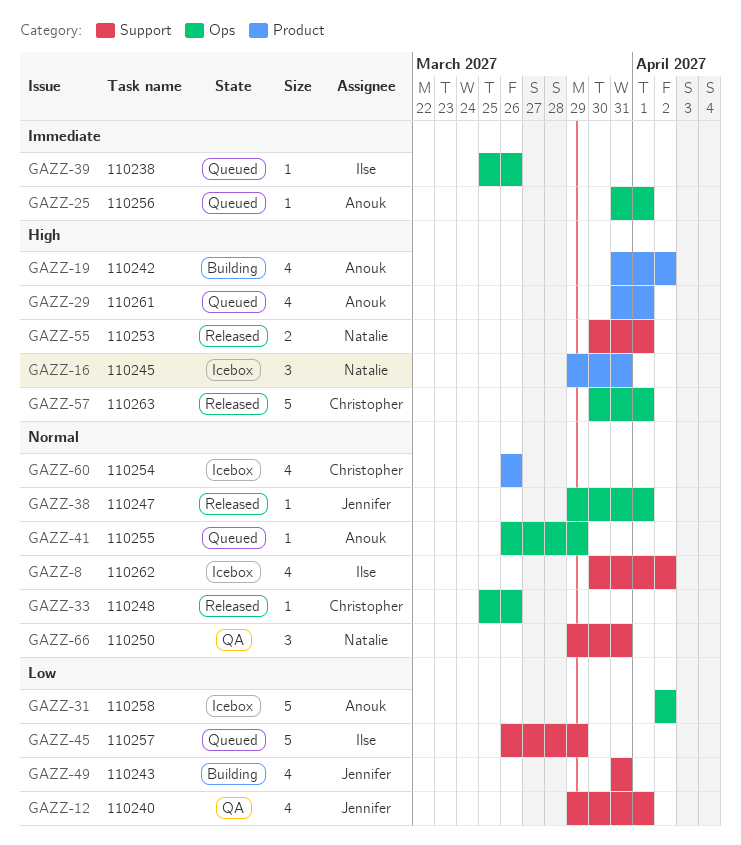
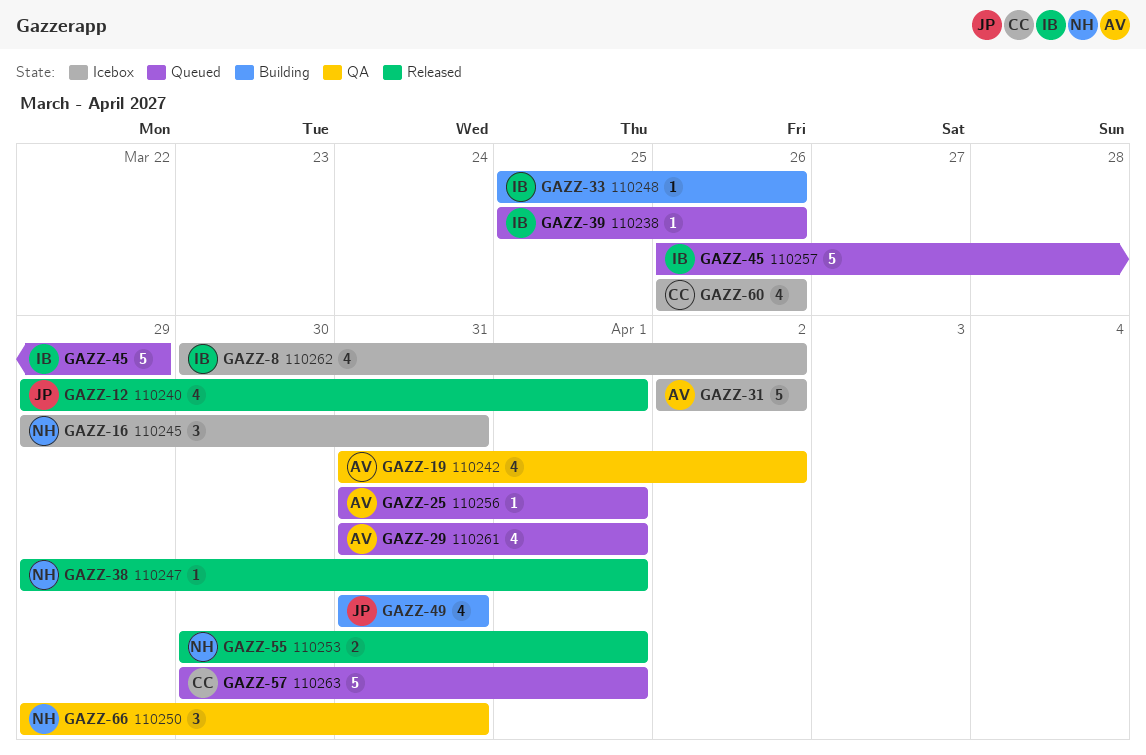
GAZZ-12, status: QA -> Released
GAZZ-19, status: Building -> QA
GAZZ-33, status: Released -> Building
GAZZ-33, owner: Christopher -> Ilse
GAZZ-38, owner: Jennifer -> Natalie
GAZZ-41: present -> none
GAZZ-57, status: Released -> Queued

